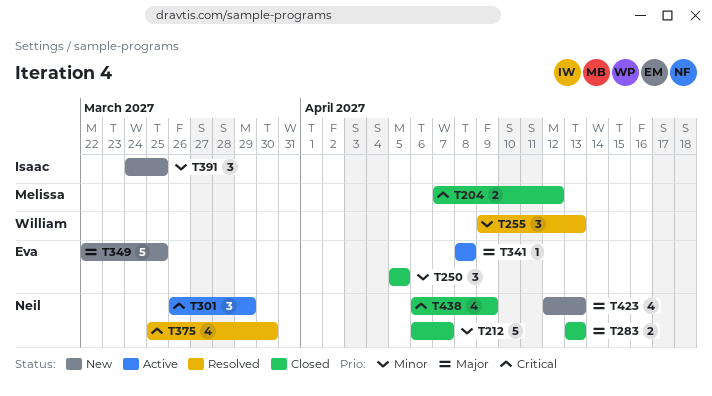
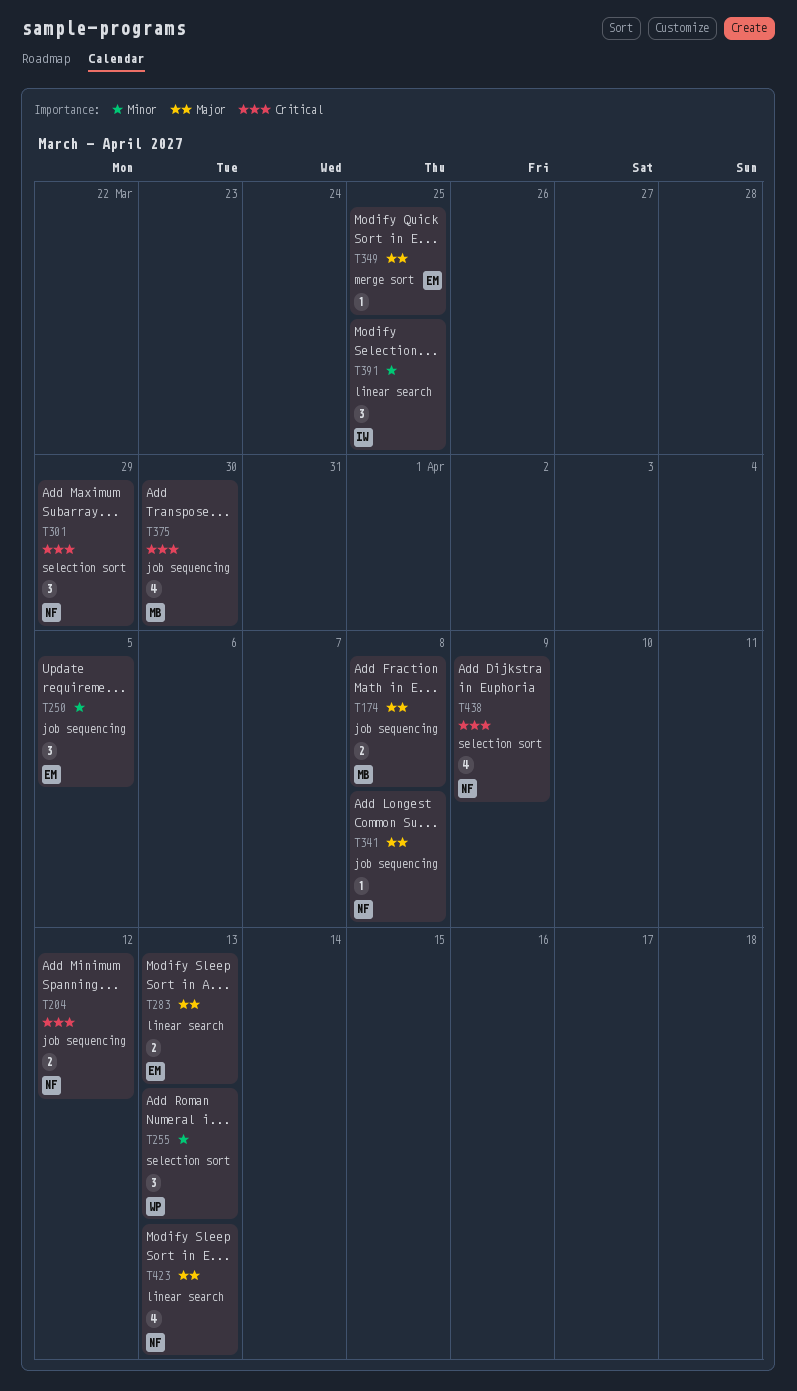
T174: none -> present
T204, owner: Melissa -> Neil
T212: present -> none
T283, owner: Neil -> Eva
T341, owner: Eva -> Neil
T349, estimate: 5 -> 1
T375, owner: Neil -> Melissa

